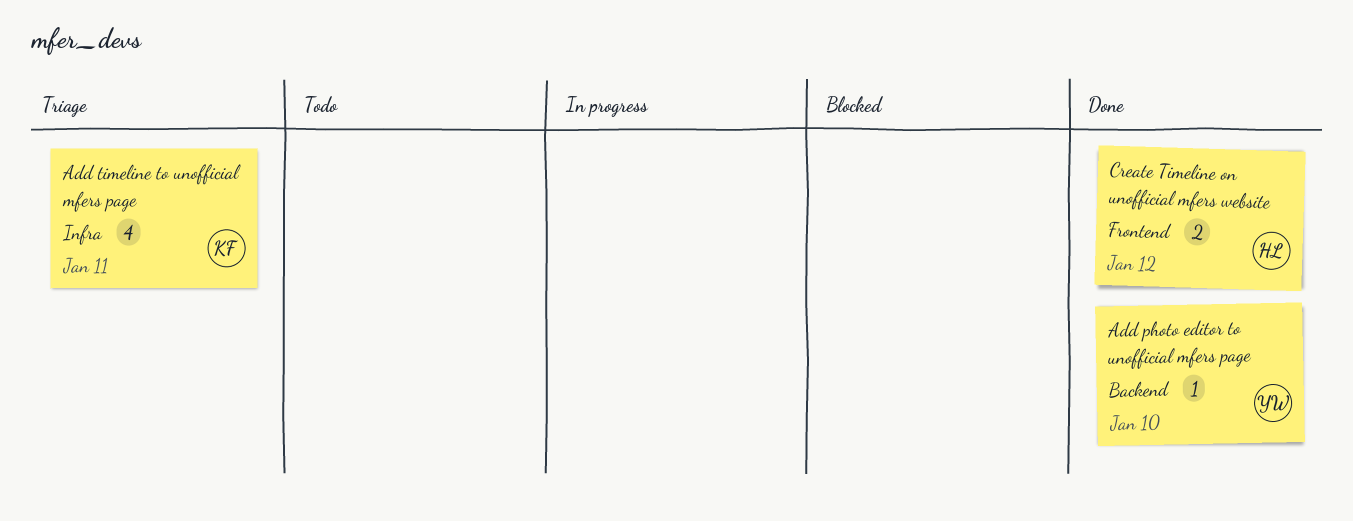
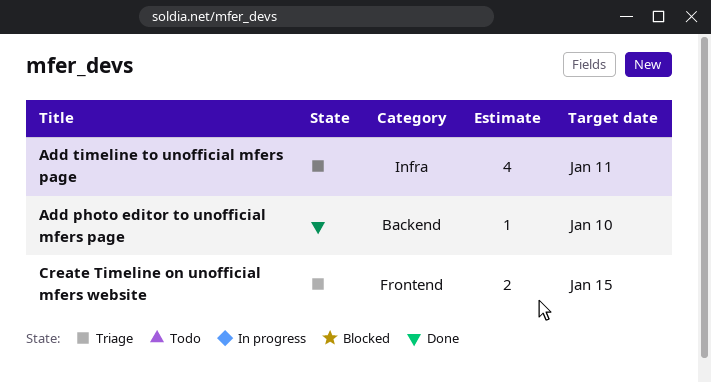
Create Timeline on unofficial mfers website, status: Done -> Triage
Create Timeline on unofficial mfers website, due: Jan 12 -> Jan 15

